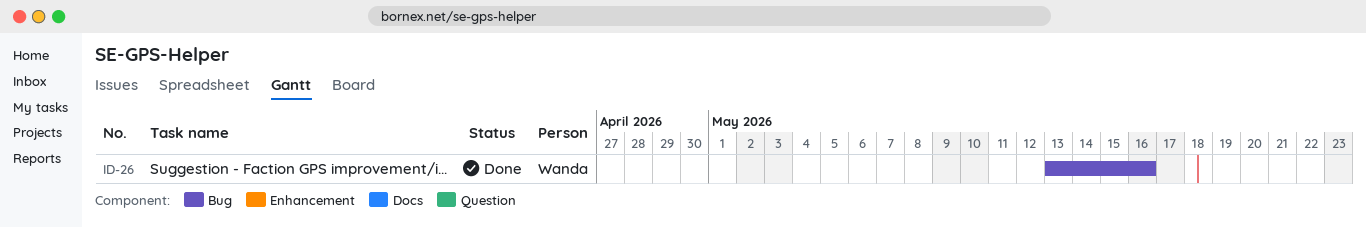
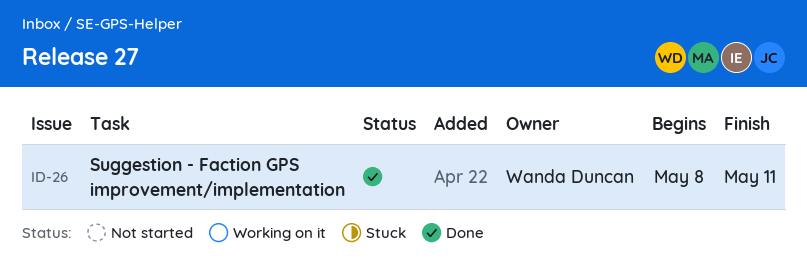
ID-26, start: May 13 -> May 8
ID-26, due: May 16 -> May 11

